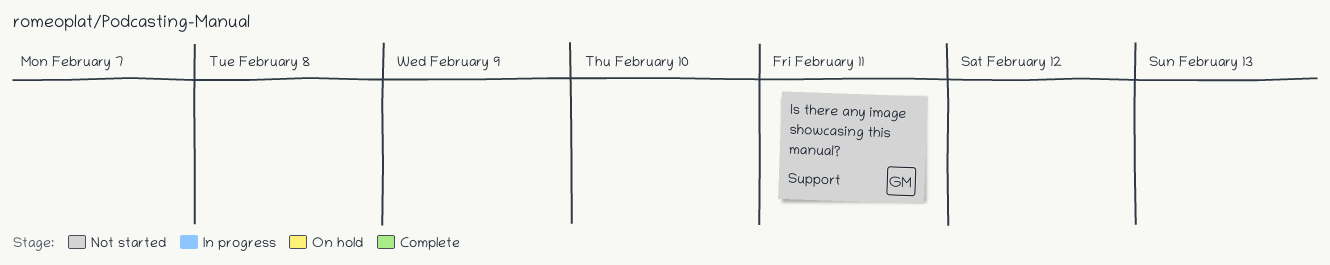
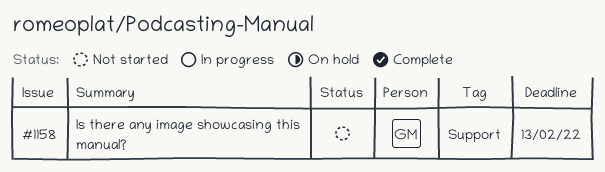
Is there any image showcasing this manual?, due: Feb 11 -> Feb 13

